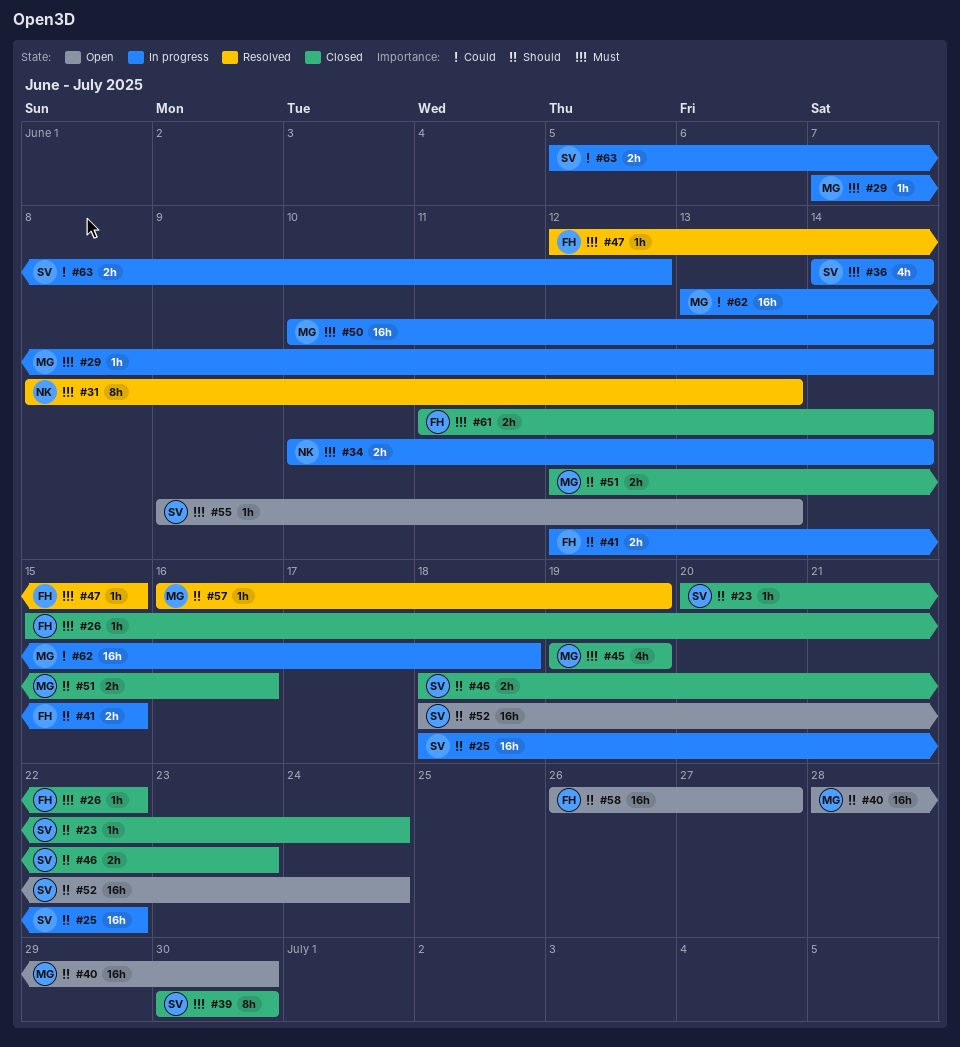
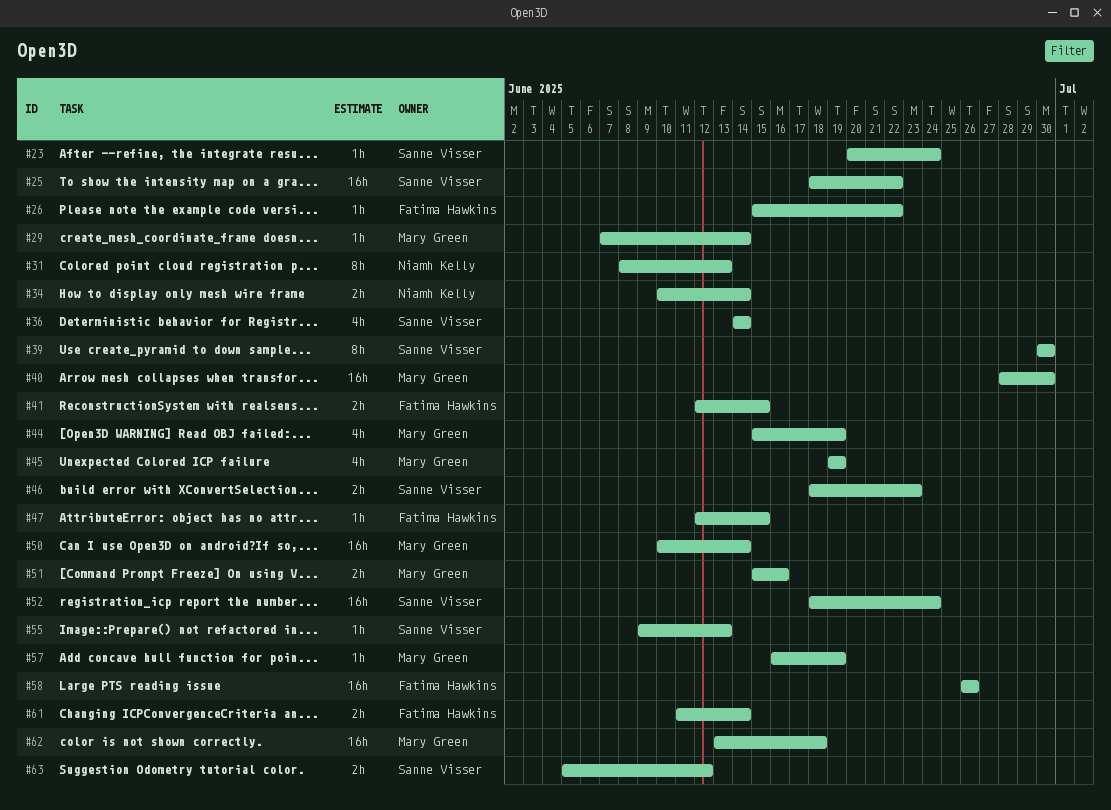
#44: none -> present
#51, start: Jun 12 -> Jun 15
#58, due: Jun 27 -> Jun 26

